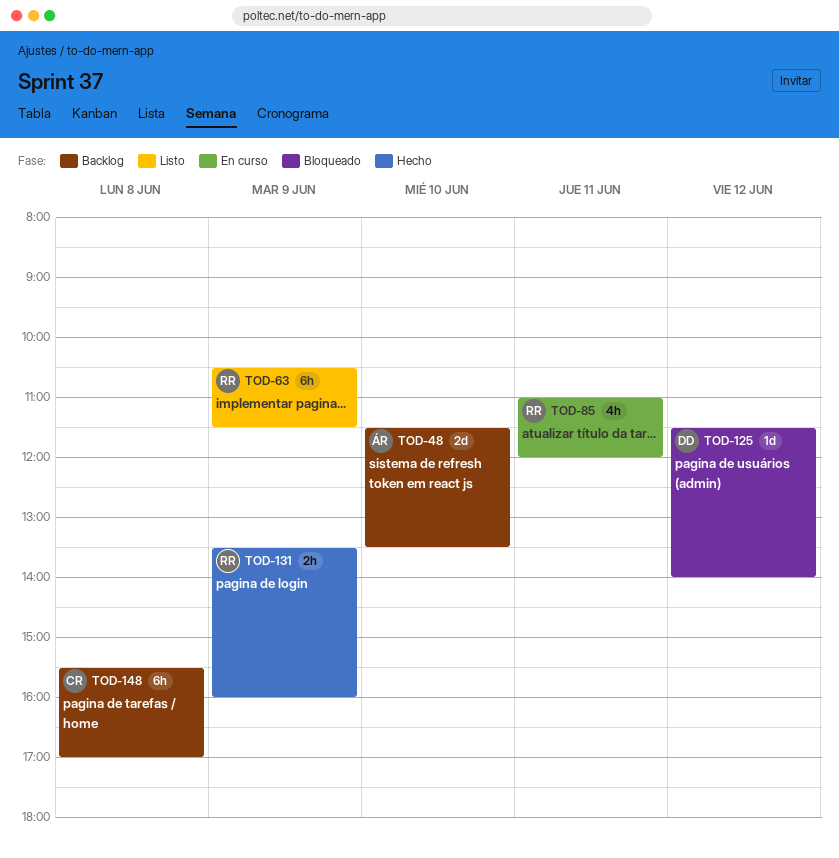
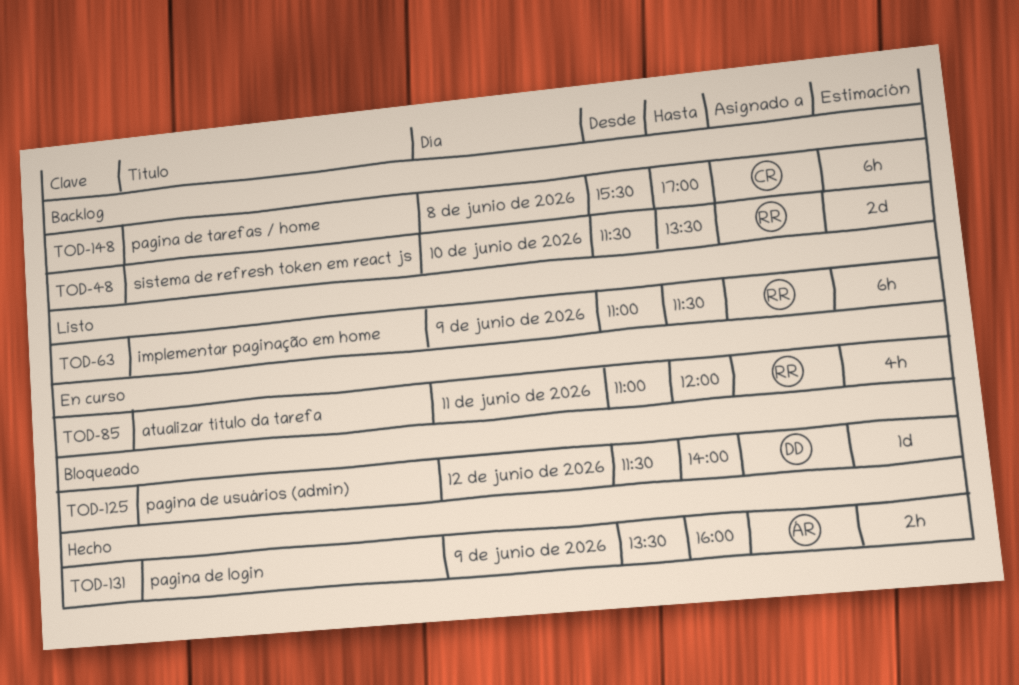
TOD-48, owner: ÁR -> RR
TOD-63, begins: 10:30 -> 11:00
TOD-131, owner: RR -> ÁR

